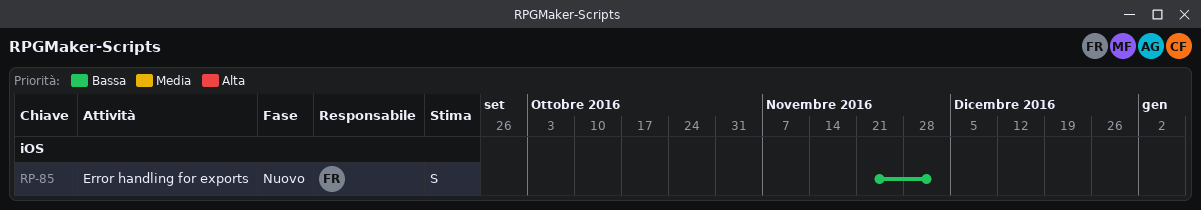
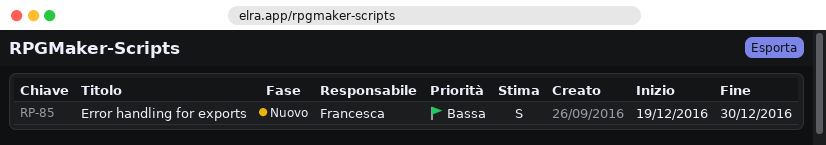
RP-85, start: Nov 21 -> Dec 19
RP-85, due: Dec 2 -> Dec 30

